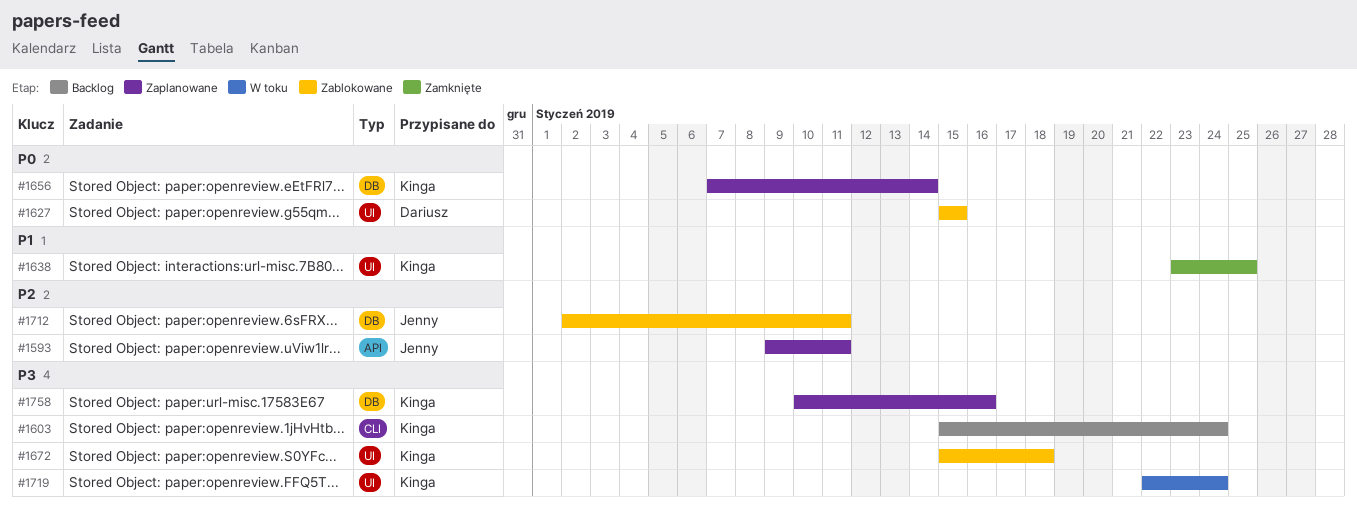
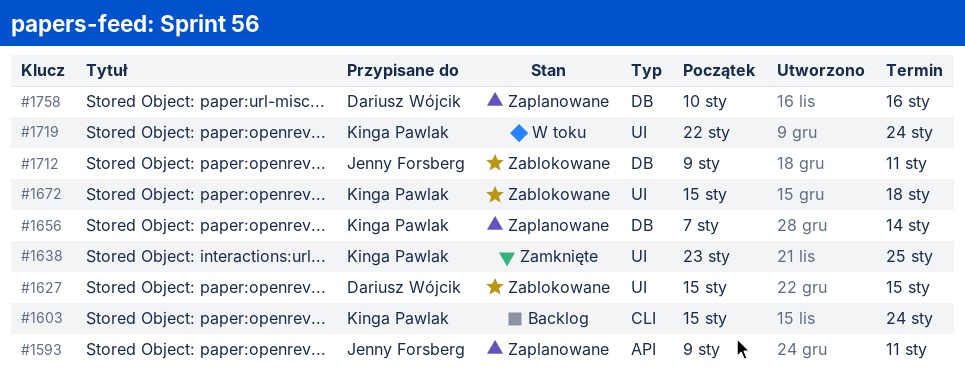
#1712, start: Jan 2 -> Jan 9
#1758, owner: Kinga Pawlak -> Dariusz Wójcik

